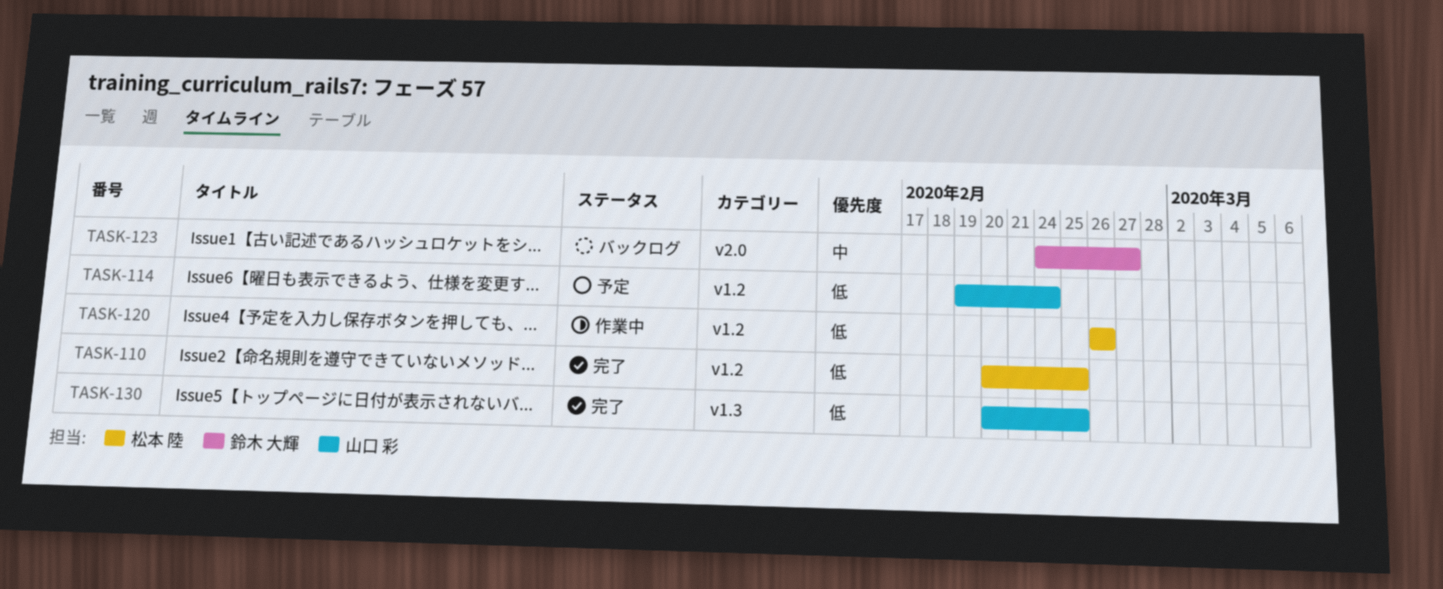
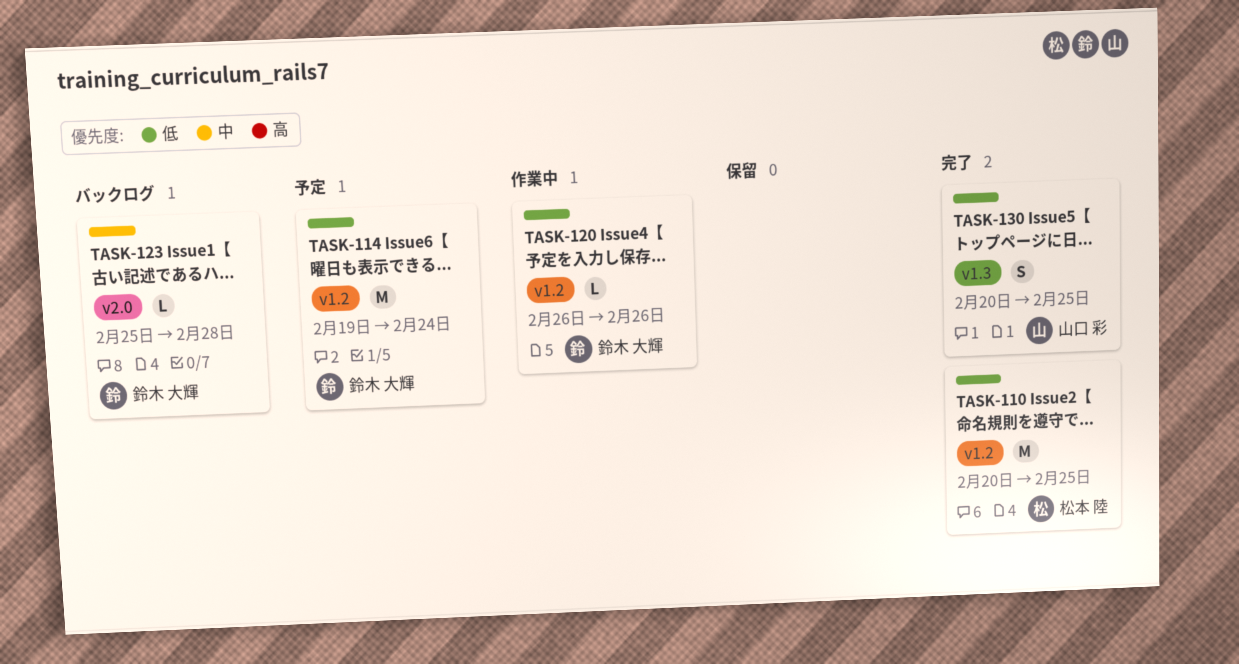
TASK-114, owner: 山口 彩 -> 鈴木 大輝
TASK-120, owner: 松本 陸 -> 鈴木 大輝
TASK-123, start: Feb 24 -> Feb 25
TASK-123, due: Feb 27 -> Feb 28

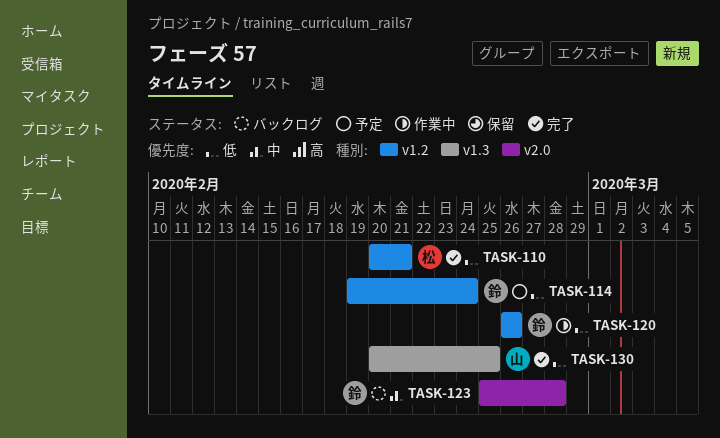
TASK-110, due: Feb 25 -> Feb 21

